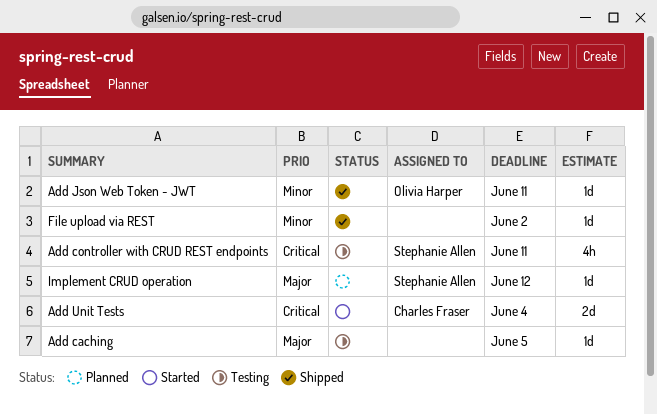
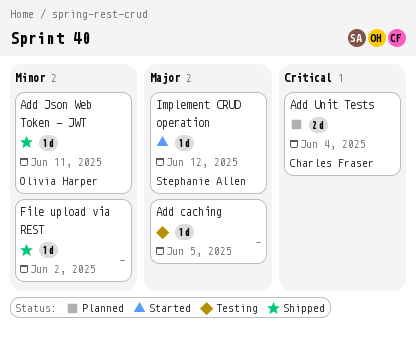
Add controller with CRUD REST endpoints: present -> none
Add Unit Tests, status: Started -> Planned
Implement CRUD operation, status: Planned -> Started

